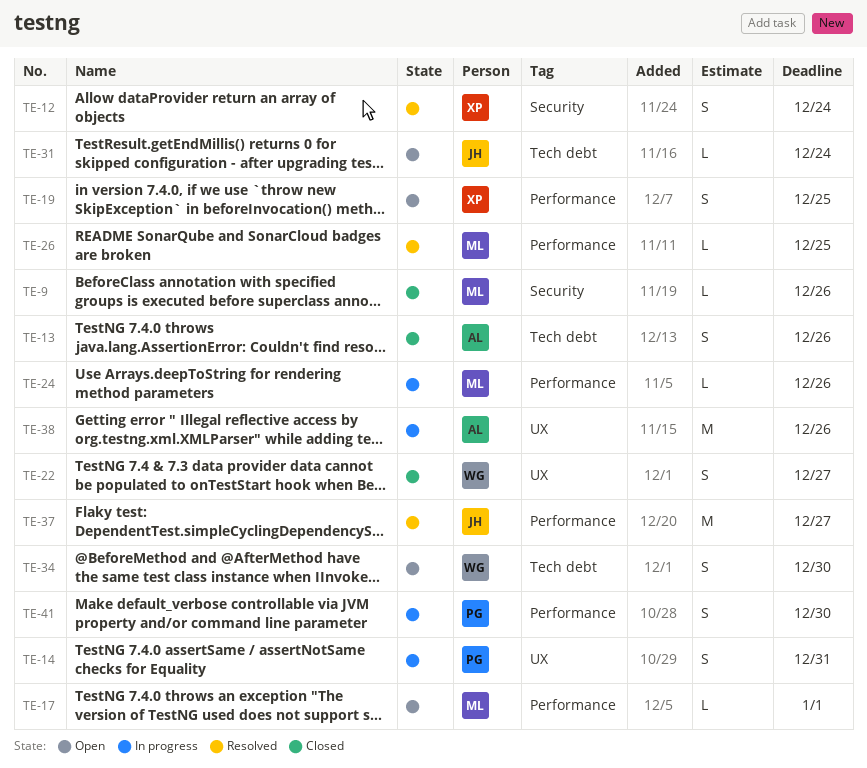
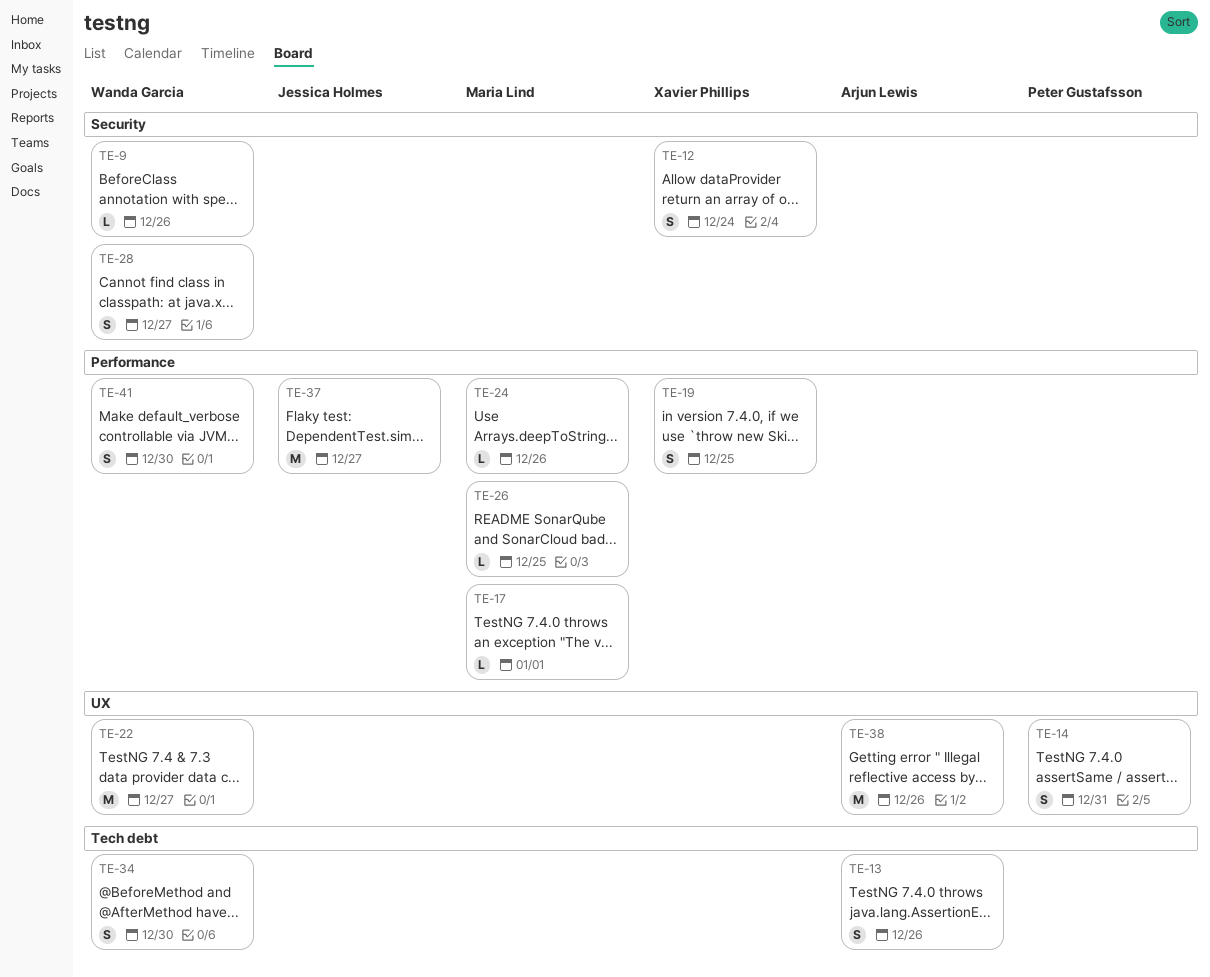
TE-9, owner: Maria Lind -> Wanda Garcia
TE-22, estimate: S -> M
TE-28: none -> present
TE-31: present -> none
TE-41, owner: Peter Gustafsson -> Wanda Garcia

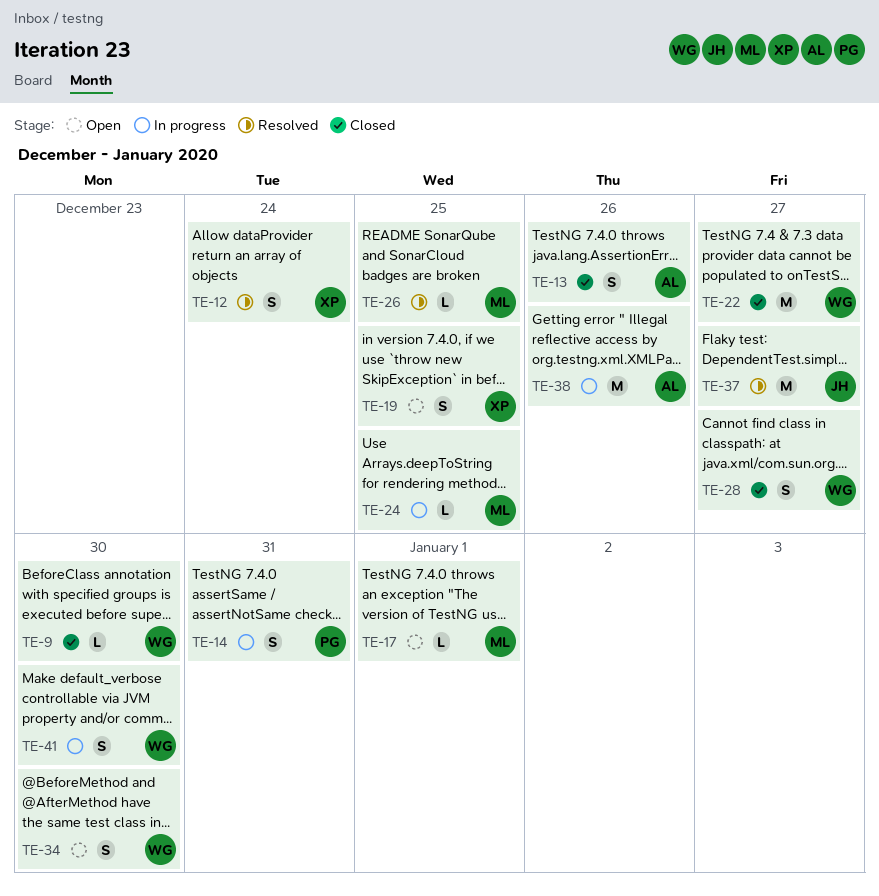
TE-9, due: Dec 26 -> Dec 30
TE-24, due: Dec 26 -> Dec 25

